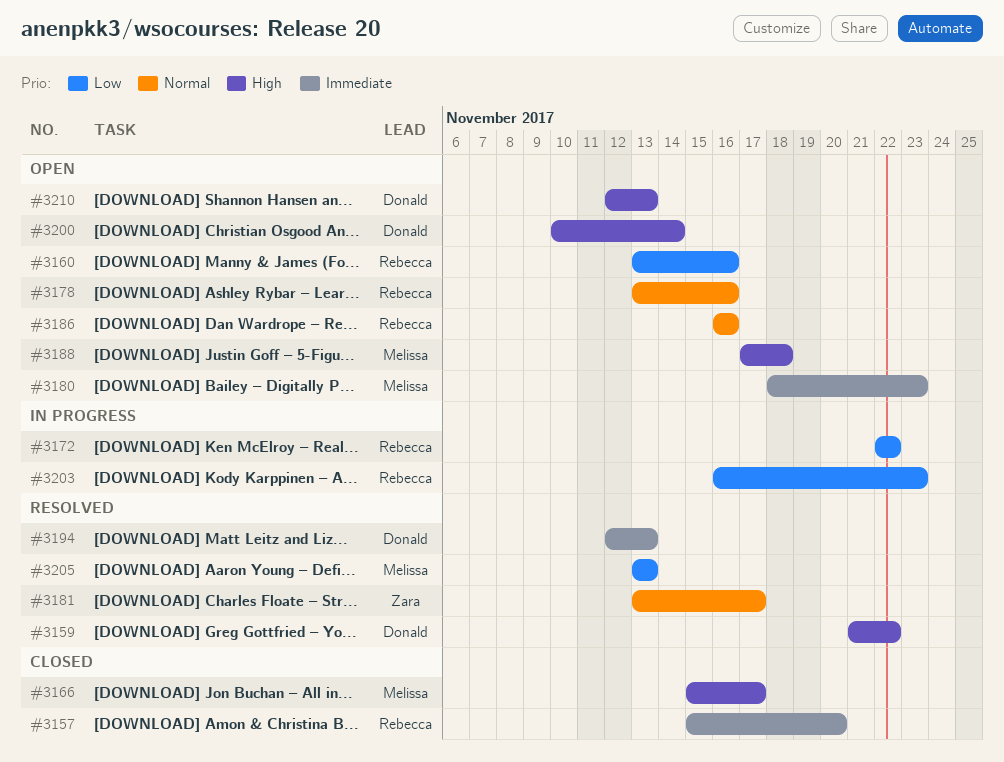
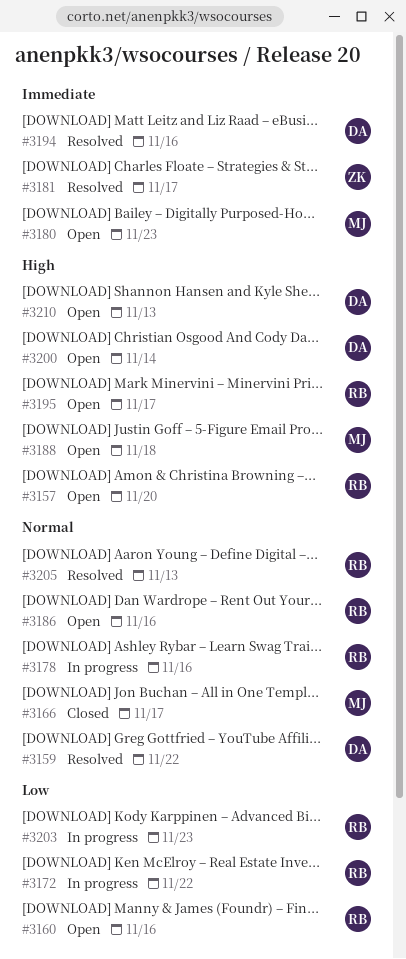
#3157, status: Closed -> Open
#3157, priority: Immediate -> High
#3159, priority: High -> Normal
#3166, priority: High -> Normal
#3178, status: Open -> In progress
#3181, priority: Normal -> Immediate
#3194, due: Nov 13 -> Nov 16
#3195: none -> present
#3205, owner: Melissa -> Rebecca
#3205, priority: Low -> Normal

